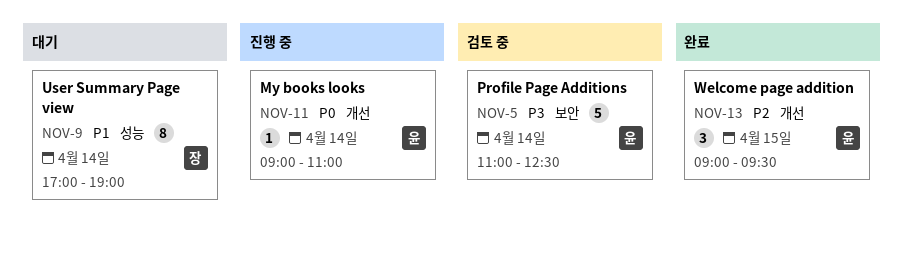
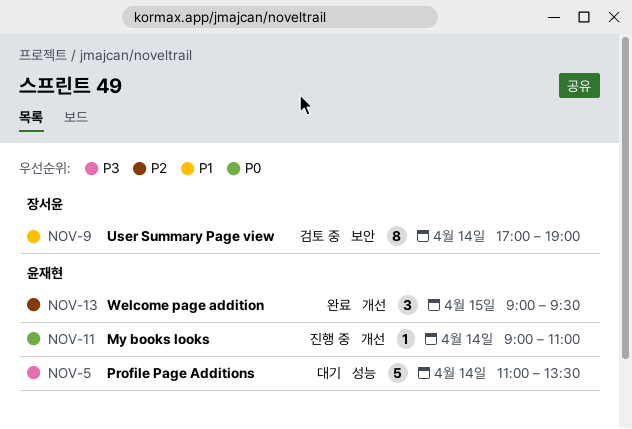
NOV-5, status: 검토 중 -> 대기
NOV-5, label: 보안 -> 성능
NOV-5, ends: 12:30 -> 13:30
NOV-9, status: 대기 -> 검토 중
NOV-9, label: 성능 -> 보안

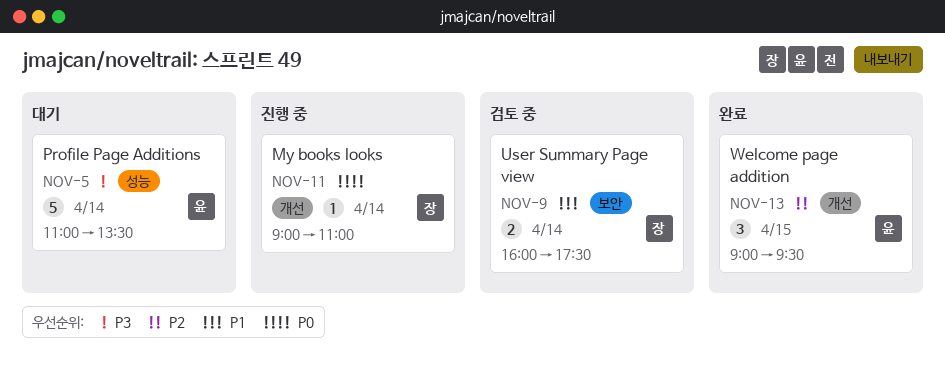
NOV-9, estimate: 8 -> 2
NOV-9, begins: 17:00 -> 16:00
NOV-9, ends: 19:00 -> 17:30
NOV-11, owner: 윤재현 -> 장서윤

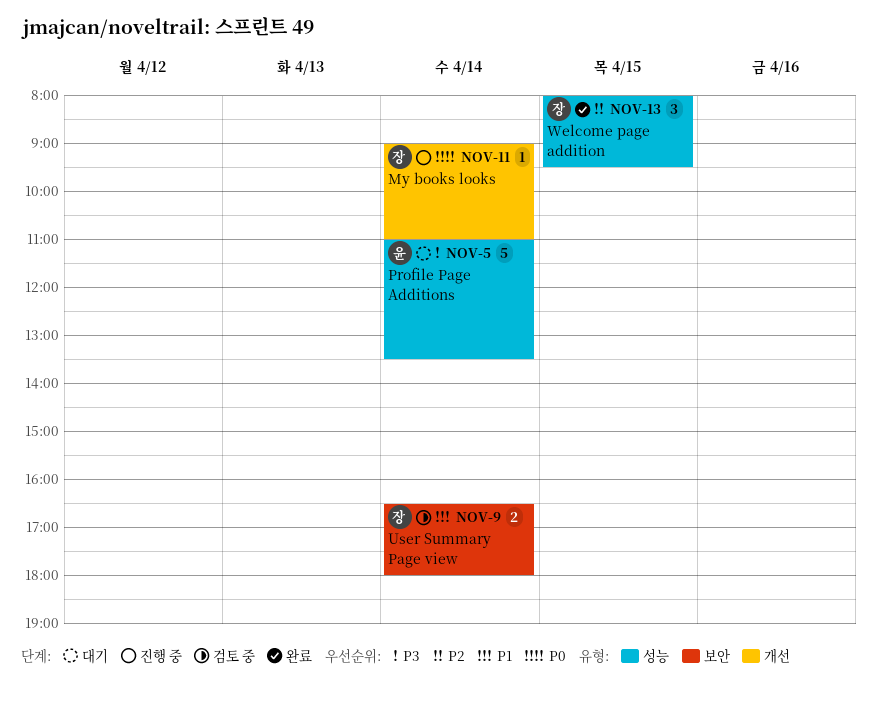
NOV-9, begins: 16:00 -> 16:30
NOV-9, ends: 17:30 -> 18:00
NOV-13, owner: 윤 -> 장
NOV-13, label: 개선 -> 성능
NOV-13, begins: 09:00 -> 08:00

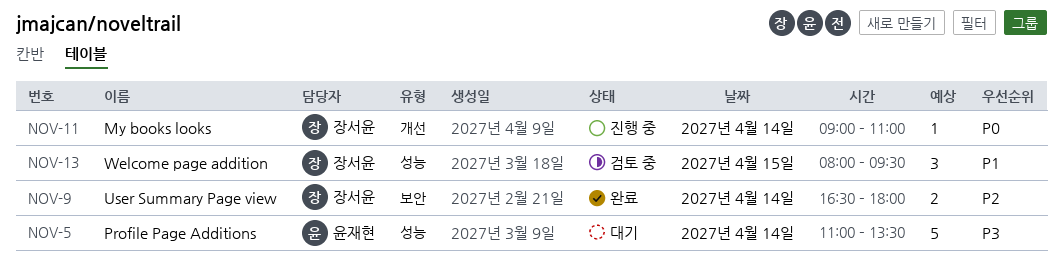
NOV-9, status: 검토 중 -> 완료
NOV-9, priority: P1 -> P2
NOV-13, status: 완료 -> 검토 중
NOV-13, priority: P2 -> P1

